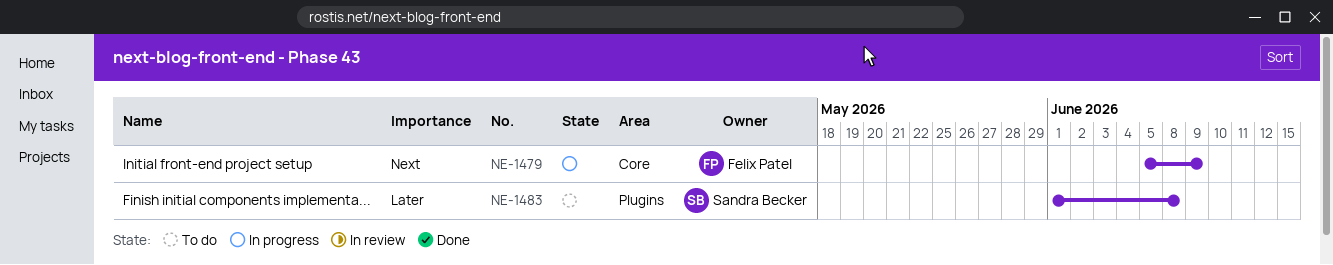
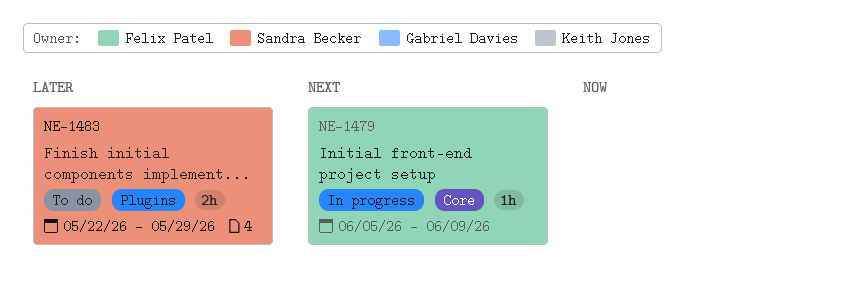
NE-1483, start: Jun 1 -> May 22
NE-1483, due: Jun 8 -> May 29

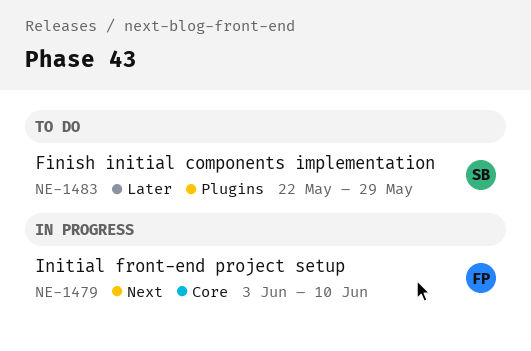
NE-1479, start: Jun 5 -> Jun 3
NE-1479, due: Jun 9 -> Jun 10

